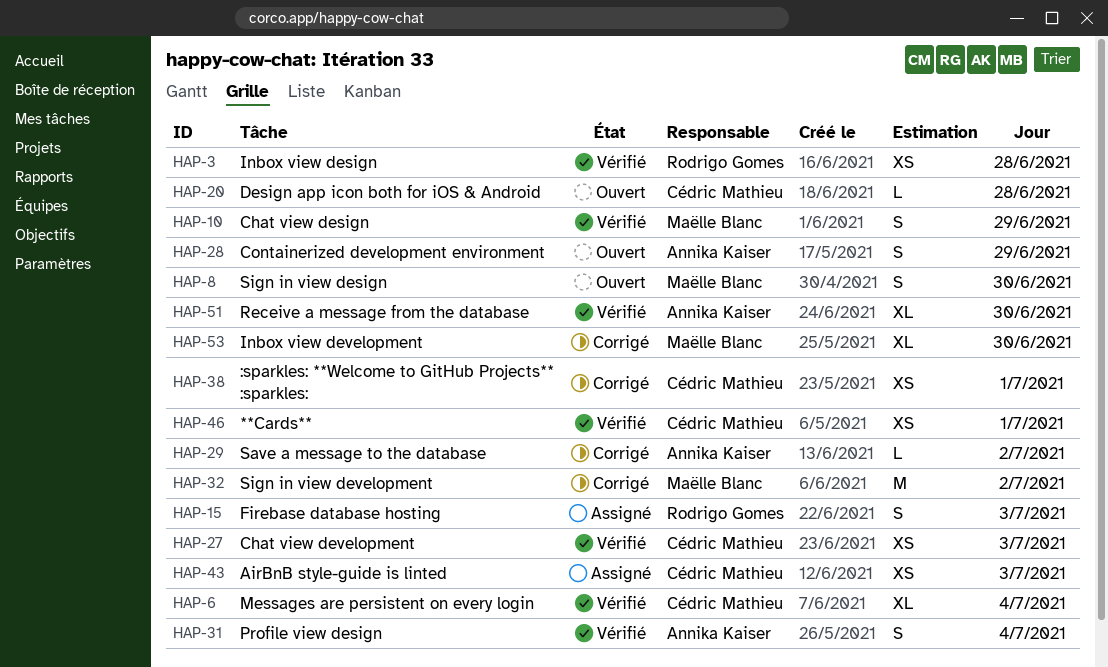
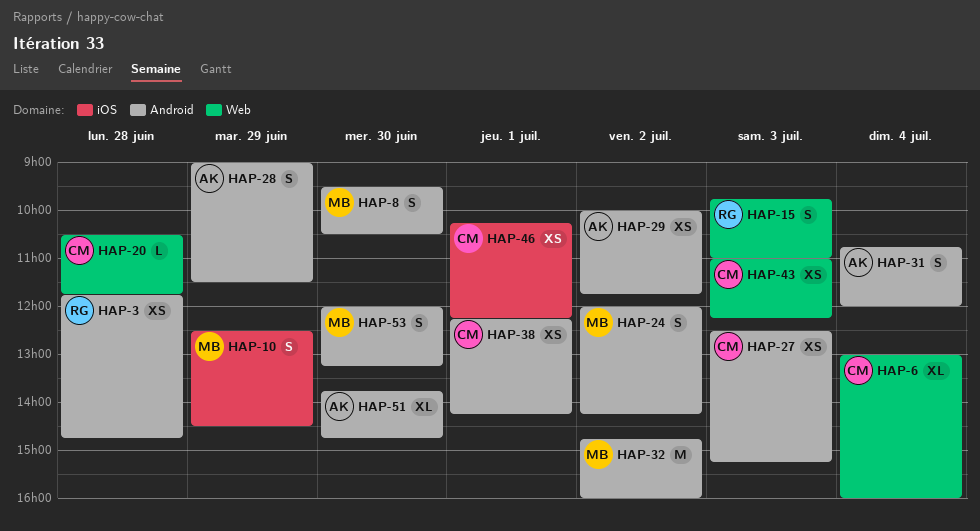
HAP-24: none -> present
HAP-29, estimate: L -> XS
HAP-53, estimate: XL -> S

